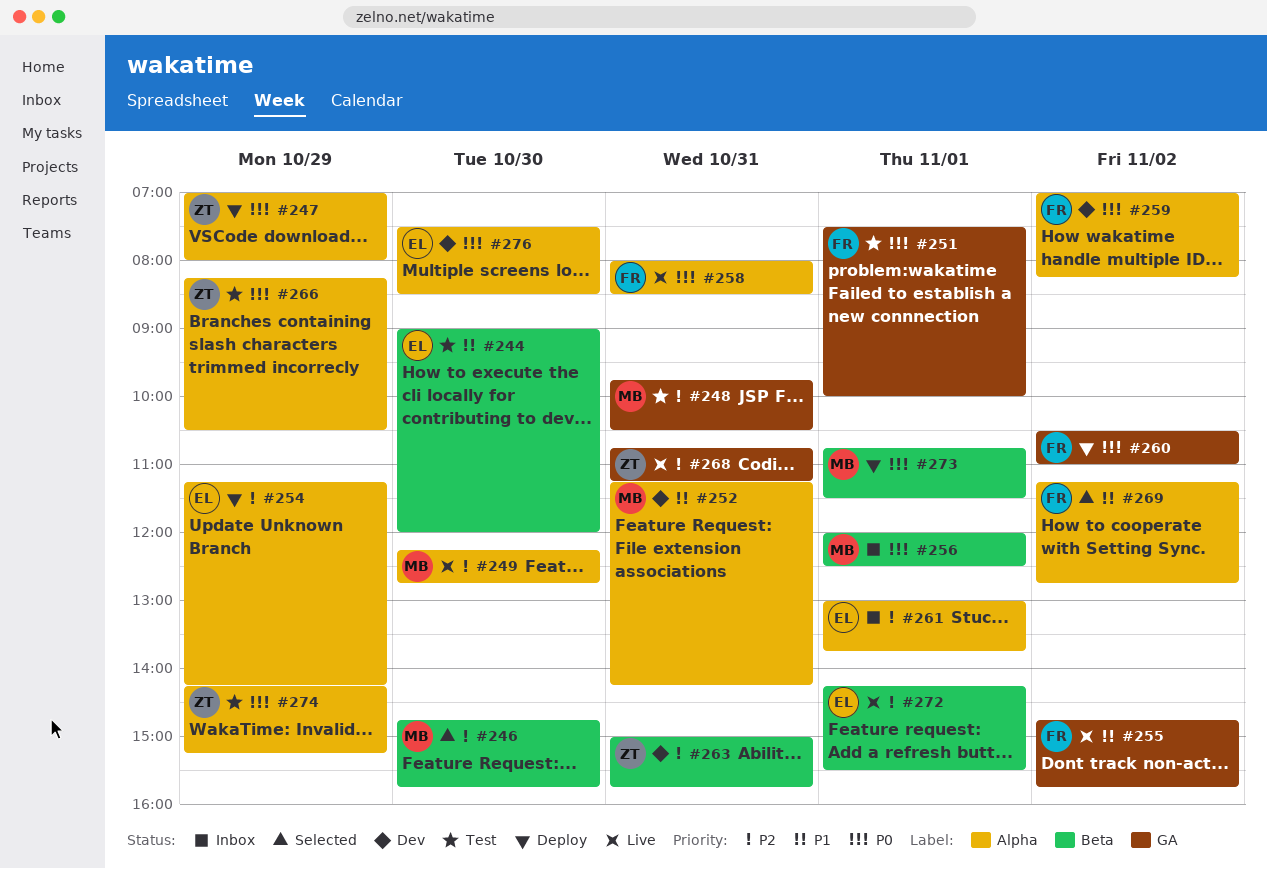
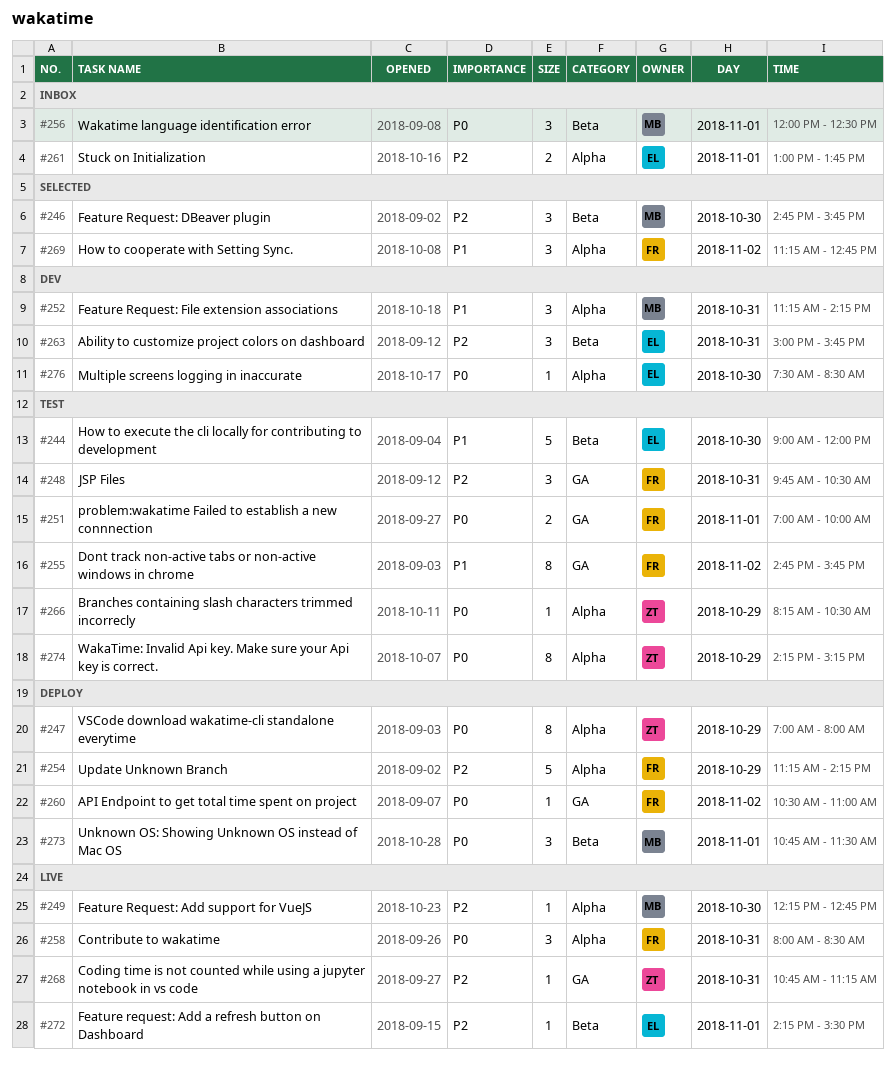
#248, owner: MB -> FR
#251, begins: 07:30 -> 07:00
#254, owner: EL -> FR
#255, status: Live -> Test
#259: present -> none
#263, owner: ZT -> EL

